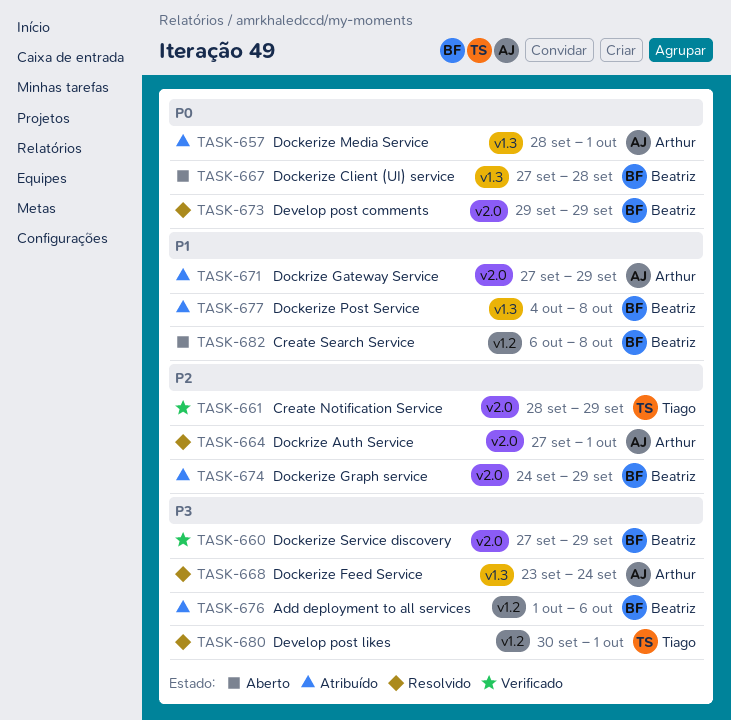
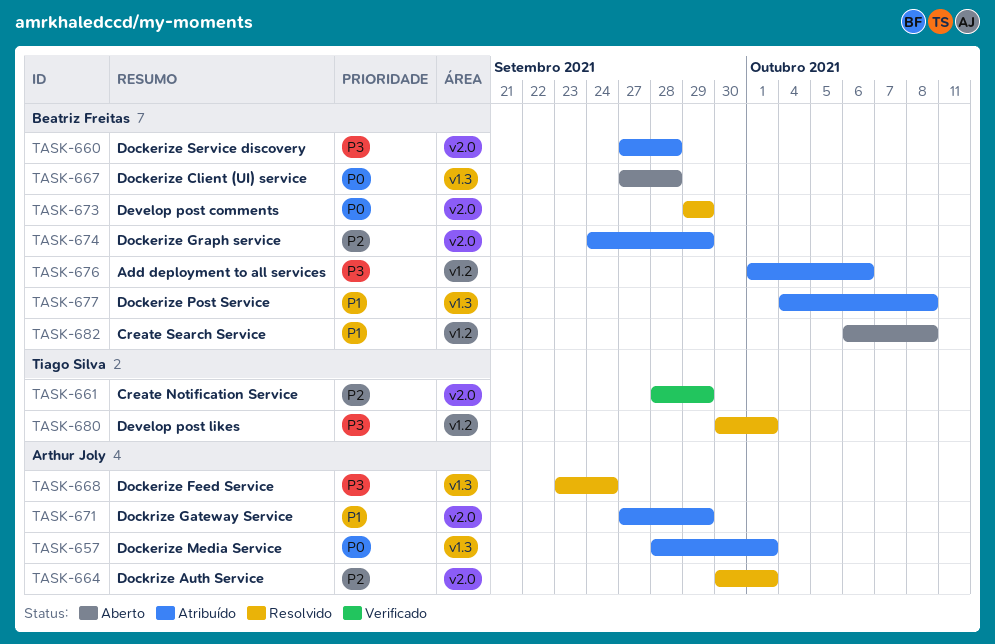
TASK-660, status: Verificado -> Atribuído
TASK-660, due: Sep 29 -> Sep 28
TASK-664, start: Sep 27 -> Sep 30

